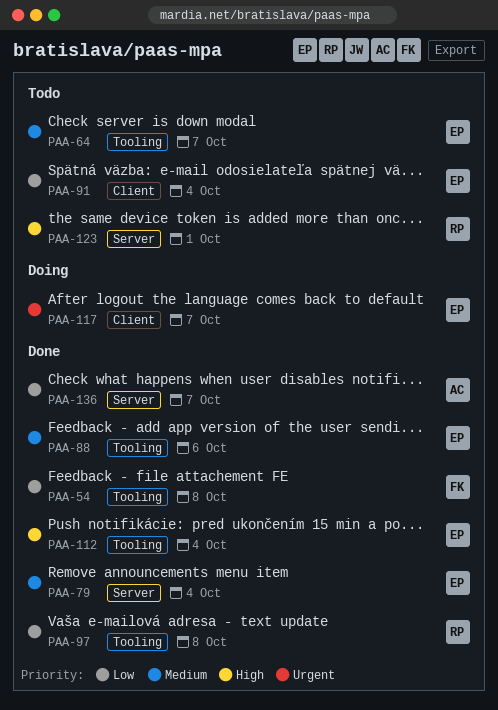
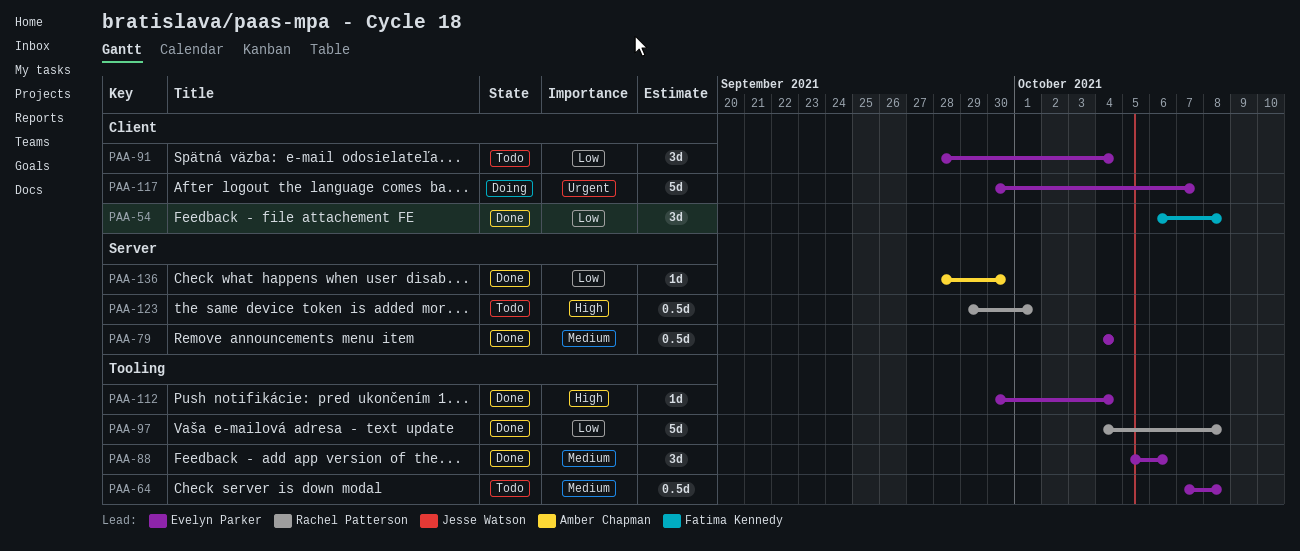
PAA-54, label: Tooling -> Client
PAA-64, due: Oct 7 -> Oct 8
PAA-136, due: Oct 7 -> Sep 30

